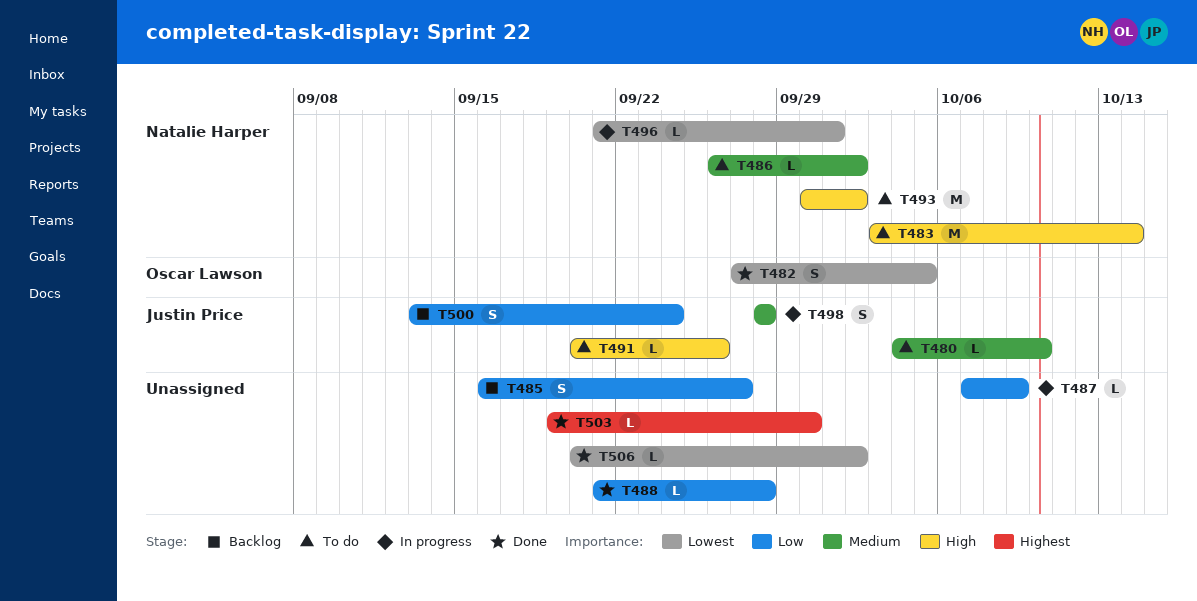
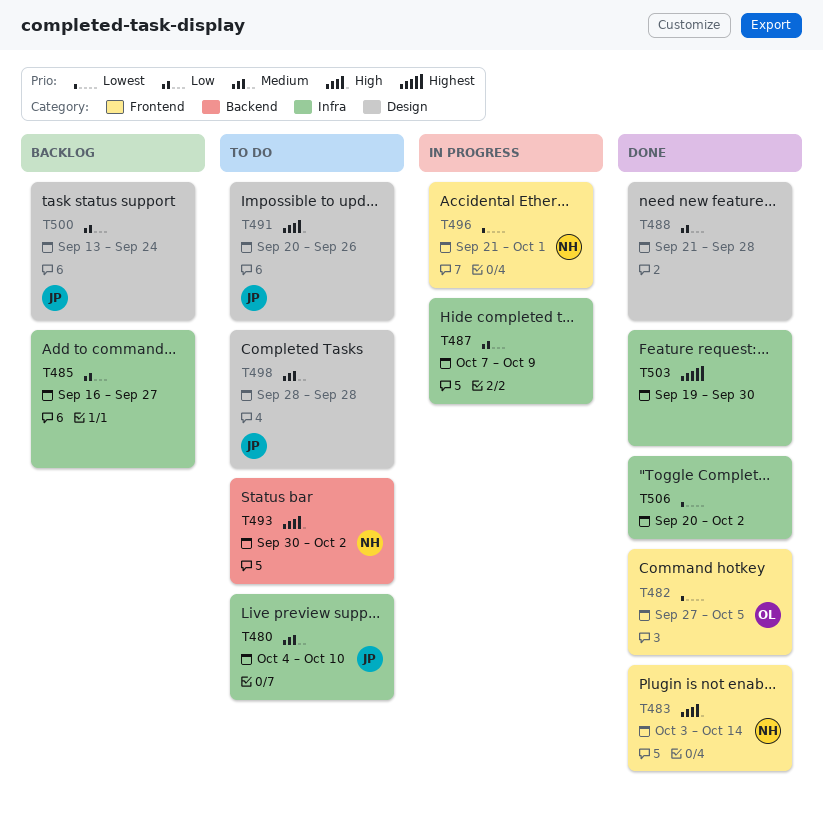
T483, status: To do -> Done
T486: present -> none
T498, status: In progress -> To do

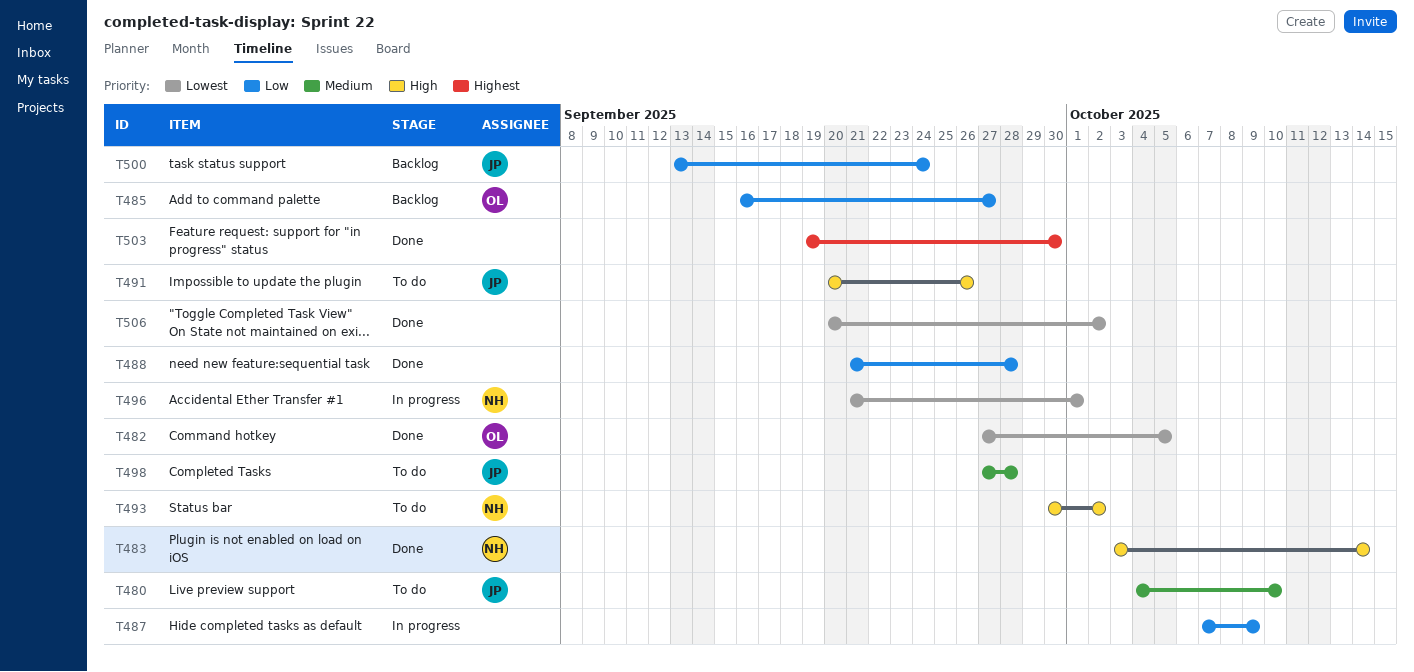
T485, owner: none -> OL
T498, start: Sep 28 -> Sep 27

